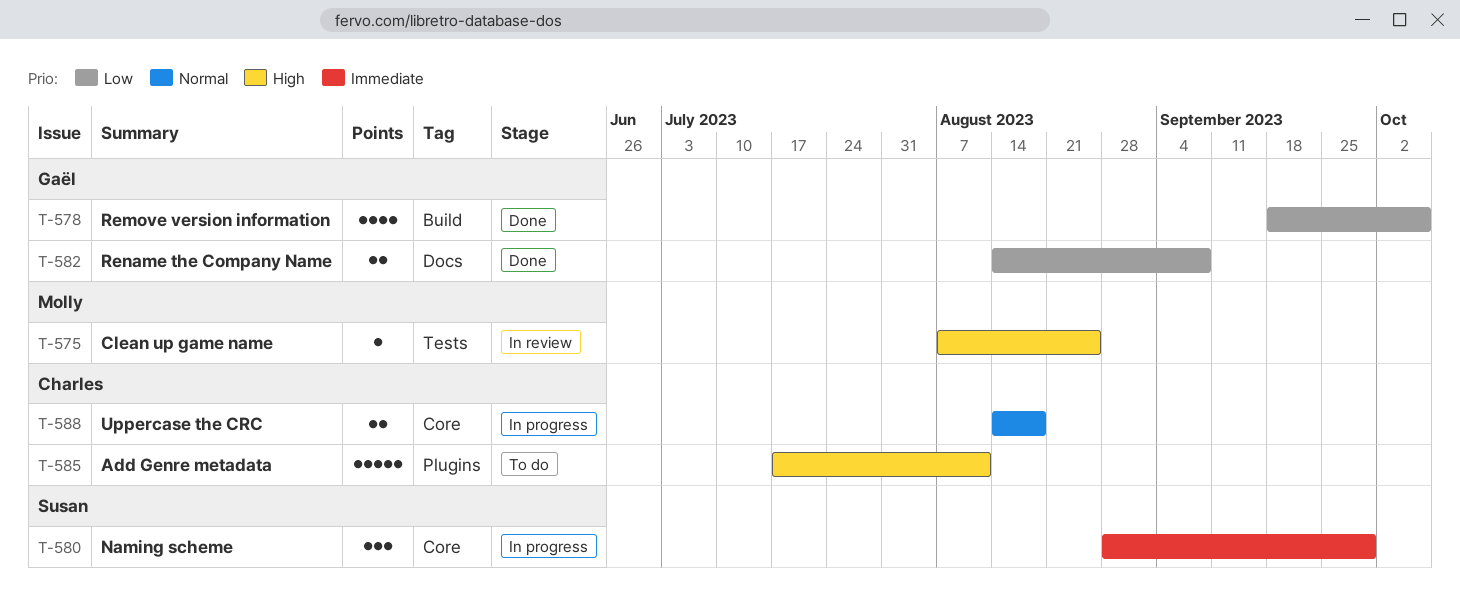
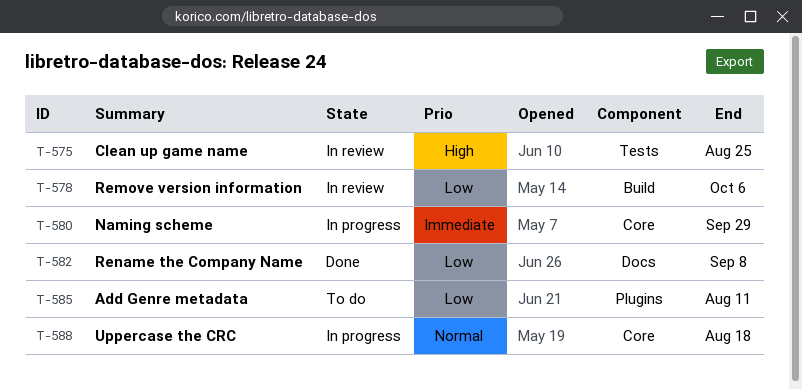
T-578, status: Done -> In review
T-585, priority: High -> Low

